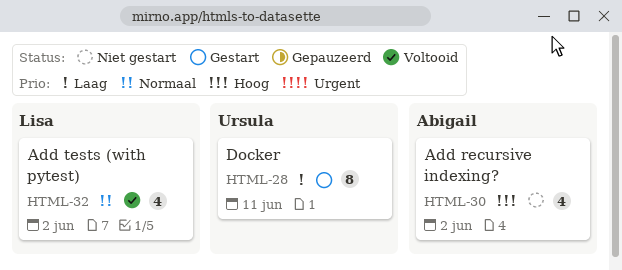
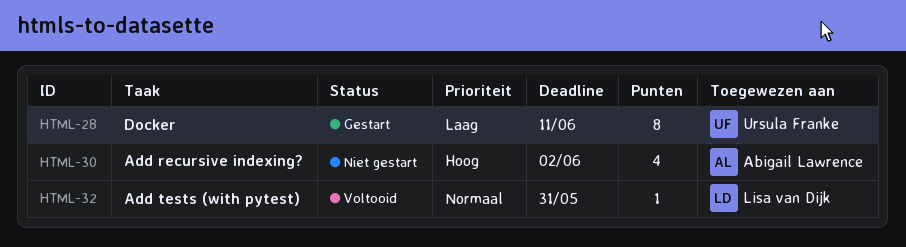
HTML-32, estimate: 4 -> 1
HTML-32, due: Jun 2 -> May 31

